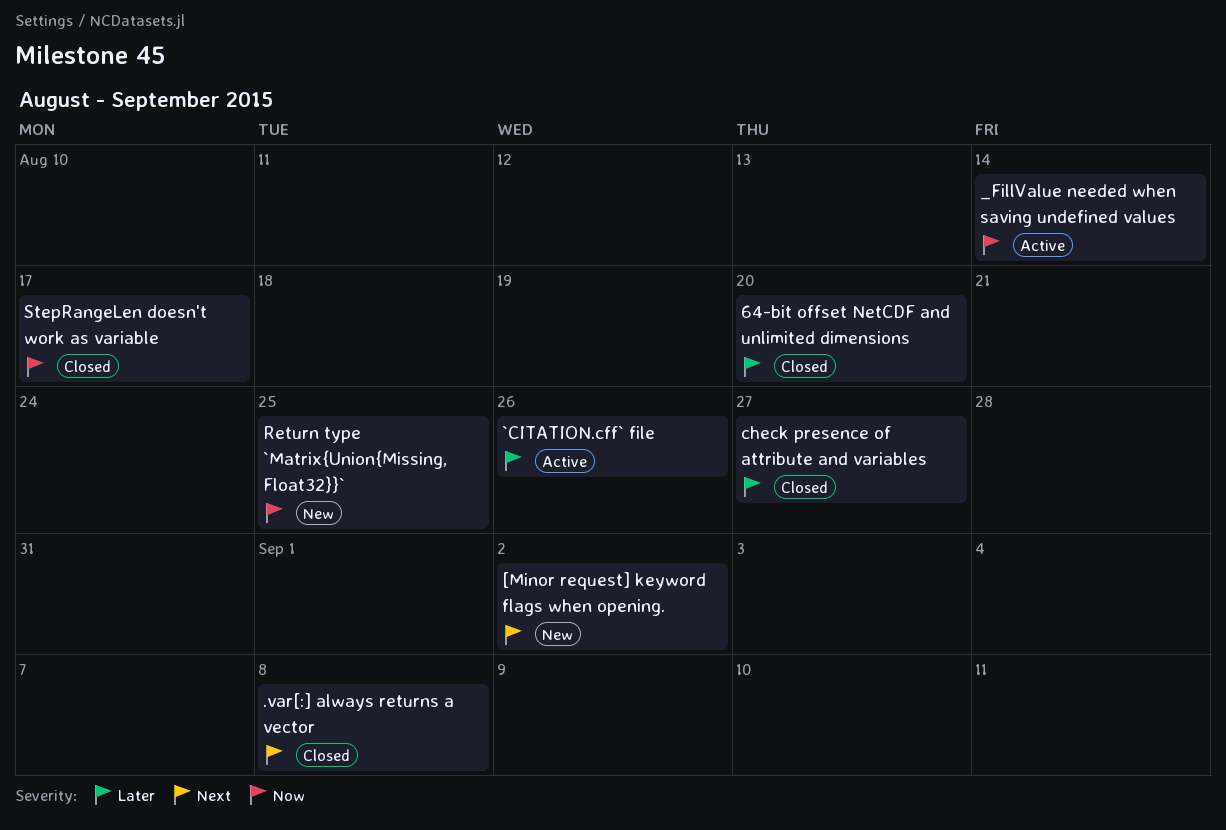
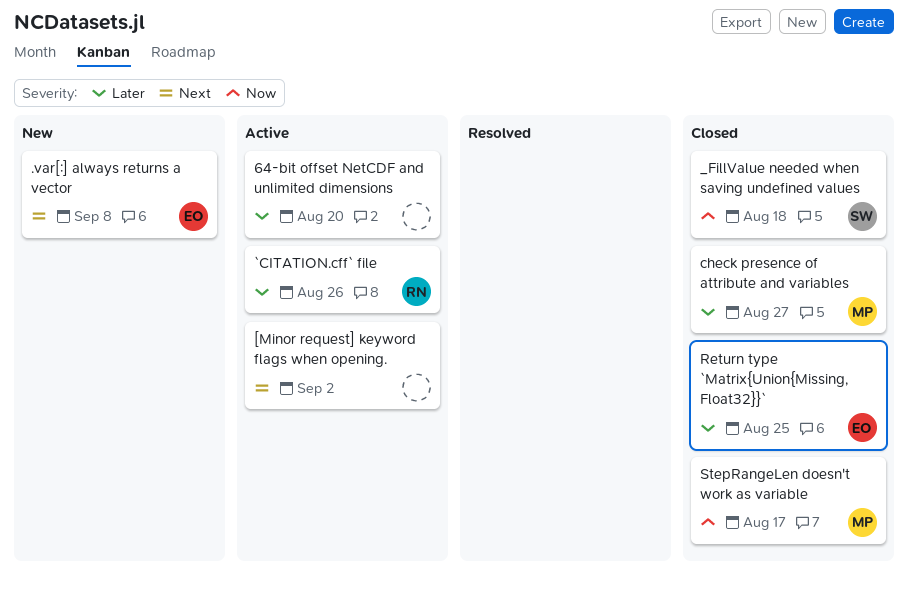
.var[:] always returns a vector, status: Closed -> New
64-bit offset NetCDF and unlimited dimensions, status: Closed -> Active
[Minor request] keyword flags when opening., status: New -> Active
_FillValue needed when saving undefined values, status: Active -> Closed
_FillValue needed when saving undefined values, due: Aug 14 -> Aug 18
Return type `Matrix{Union{Missing, Float32}}`, status: New -> Closed
Return type `Matrix{Union{Missing, Float32}}`, priority: Now -> Later

